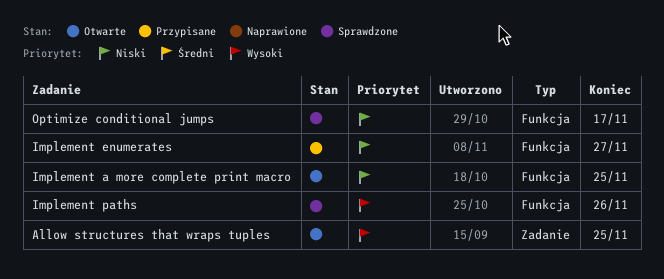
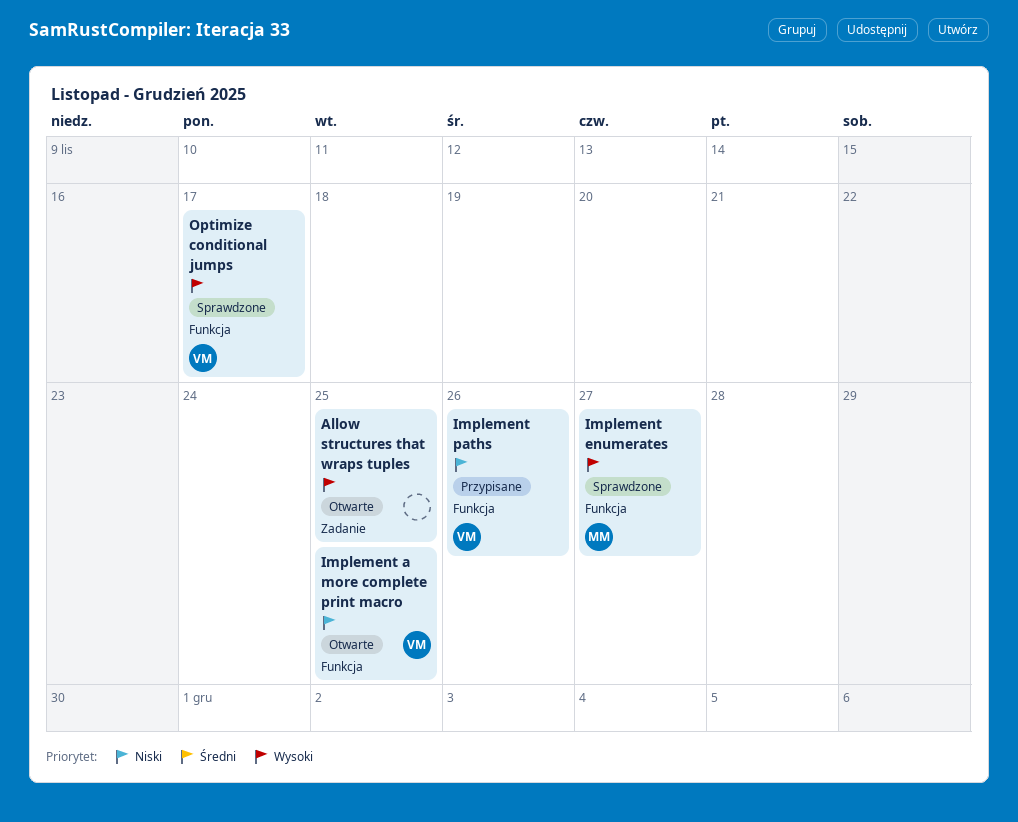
Implement enumerates, status: Przypisane -> Sprawdzone
Implement enumerates, priority: Niski -> Wysoki
Implement paths, status: Sprawdzone -> Przypisane
Implement paths, priority: Wysoki -> Niski
Optimize conditional jumps, priority: Niski -> Wysoki

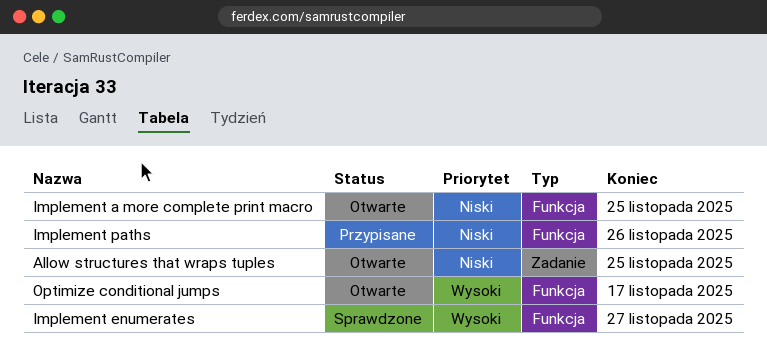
Allow structures that wraps tuples, priority: Wysoki -> Niski
Optimize conditional jumps, status: Sprawdzone -> Otwarte

